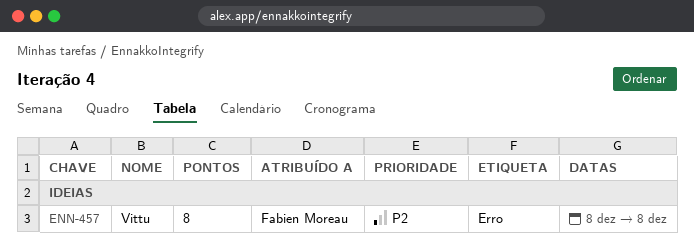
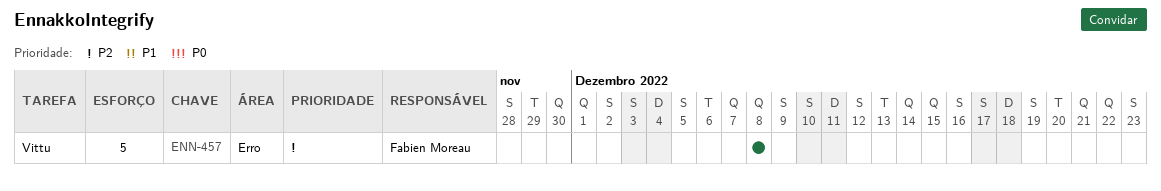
ENN-457, estimate: 8 -> 5

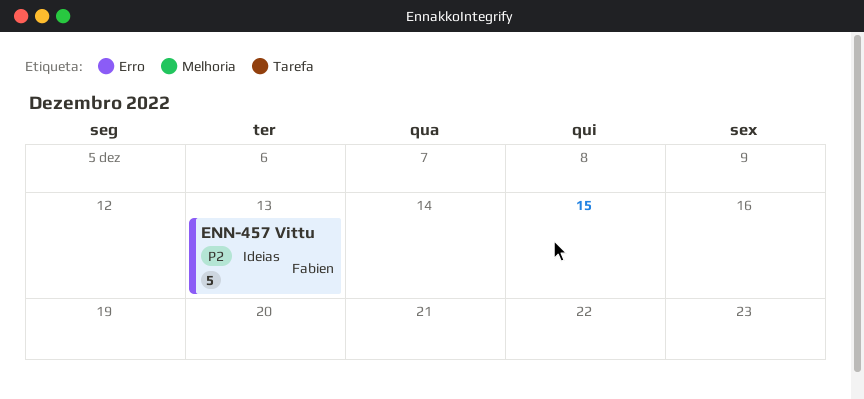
ENN-457, due: Dec 8 -> Dec 13

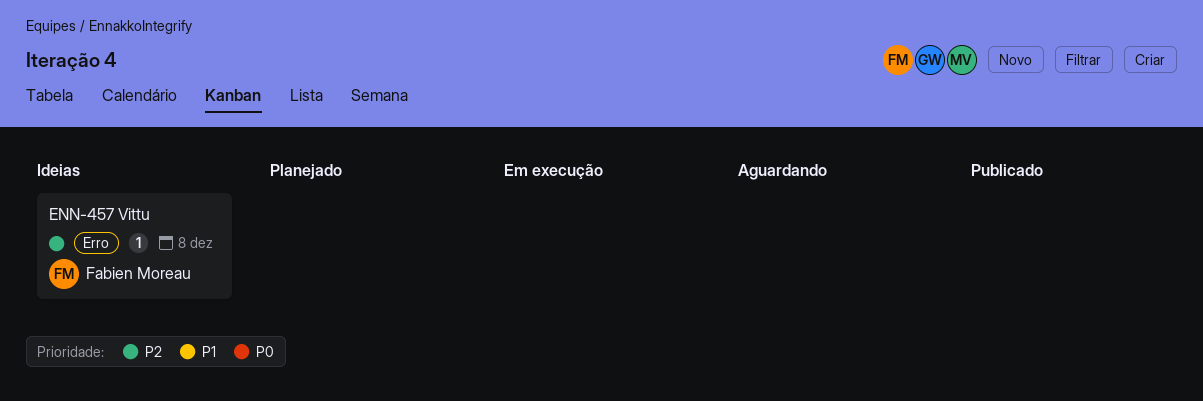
ENN-457, estimate: 5 -> 1
ENN-457, due: Dec 13 -> Dec 8

